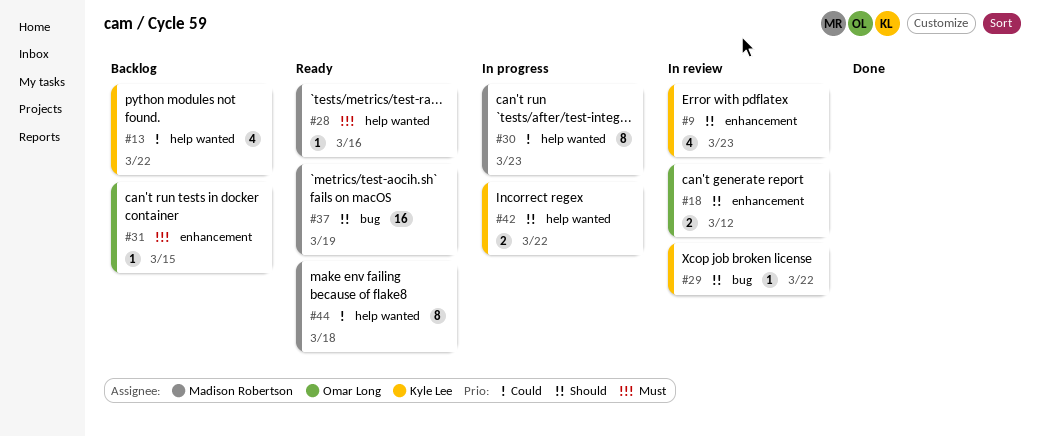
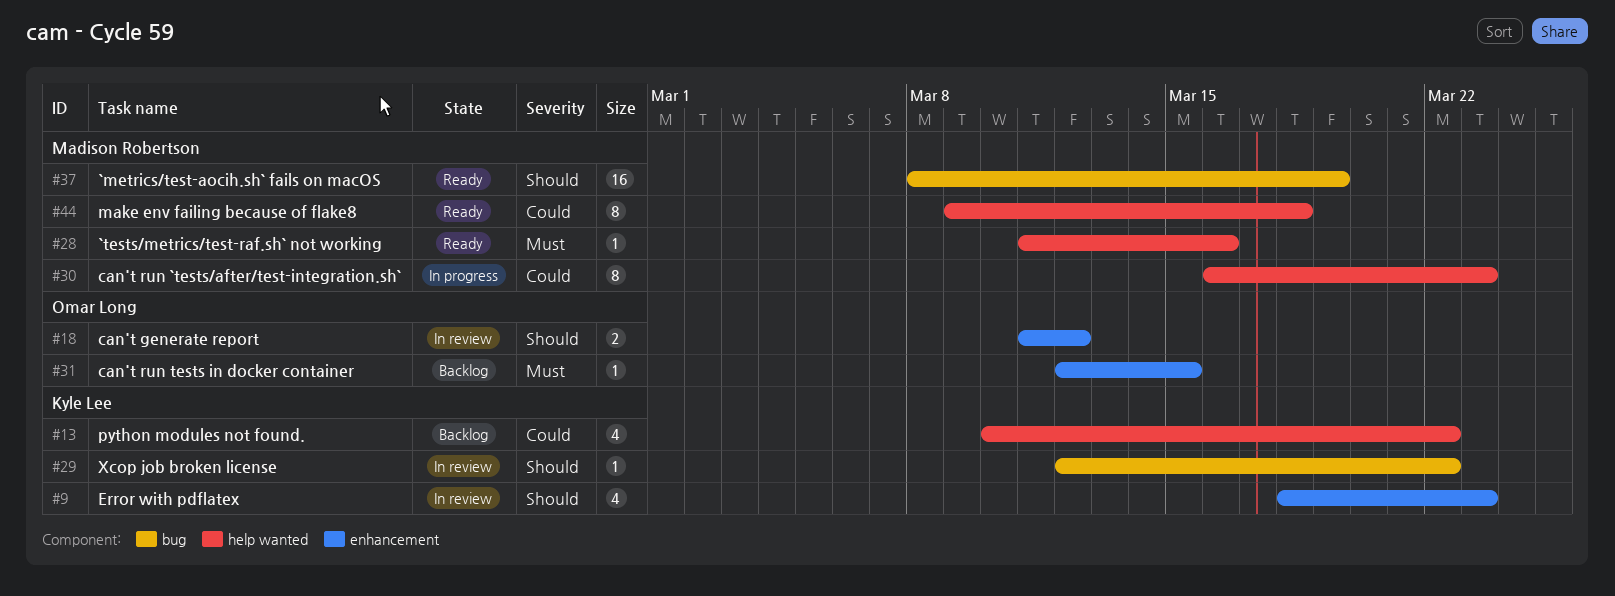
#42: present -> none

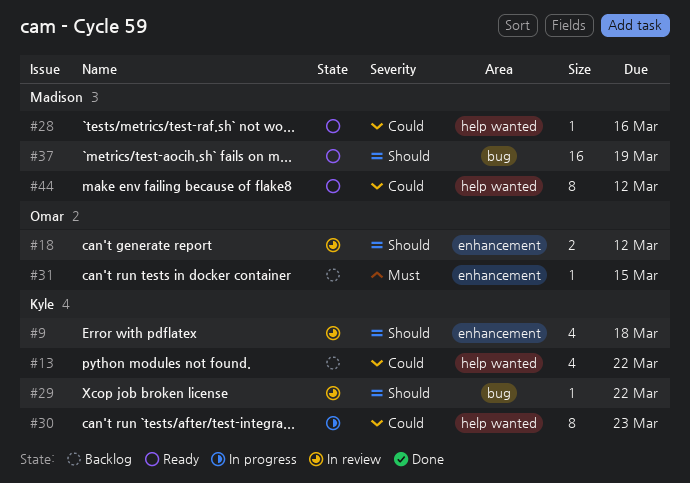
#9, due: Mar 23 -> Mar 18
#28, priority: Must -> Could
#30, owner: Madison Robertson -> Kyle Lee
#44, due: Mar 18 -> Mar 12

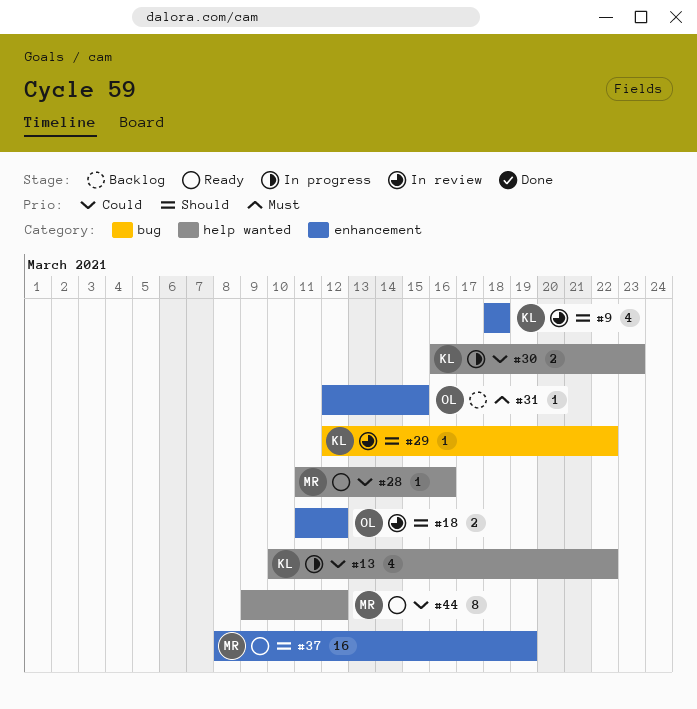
#13, status: Backlog -> In progress
#30, estimate: 8 -> 2
#37, label: bug -> enhancement

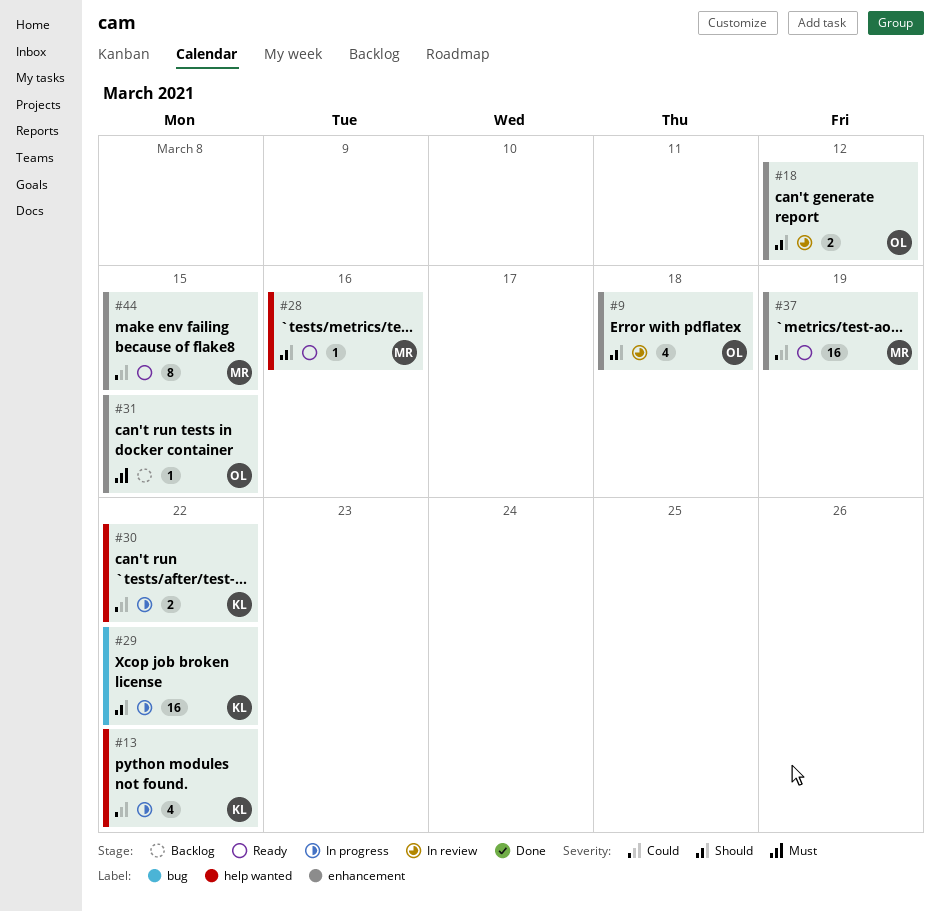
#9, owner: KL -> OL
#28, priority: Could -> Should
#29, status: In review -> In progress
#29, estimate: 1 -> 16
#30, due: Mar 23 -> Mar 22
#37, priority: Should -> Could
#44, label: help wanted -> enhancement
#44, due: Mar 12 -> Mar 15

